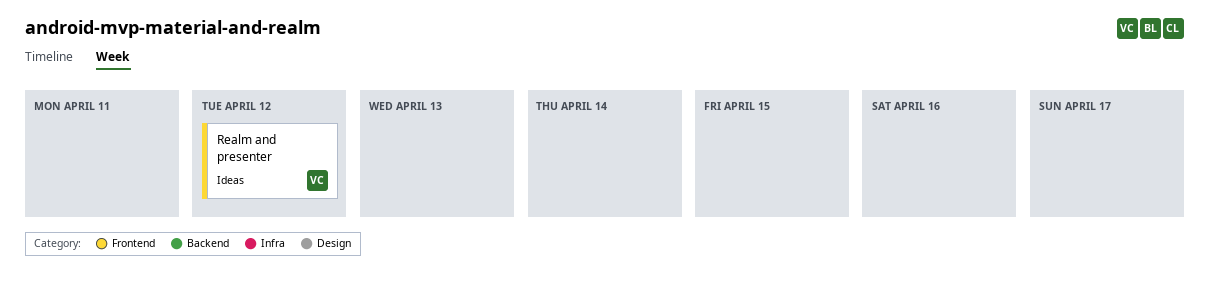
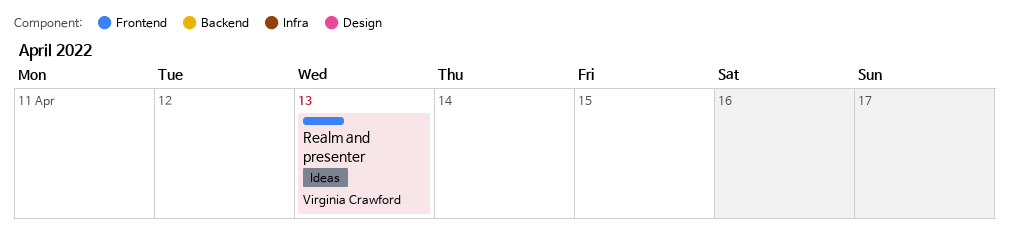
Realm and presenter, due: Apr 12 -> Apr 13

